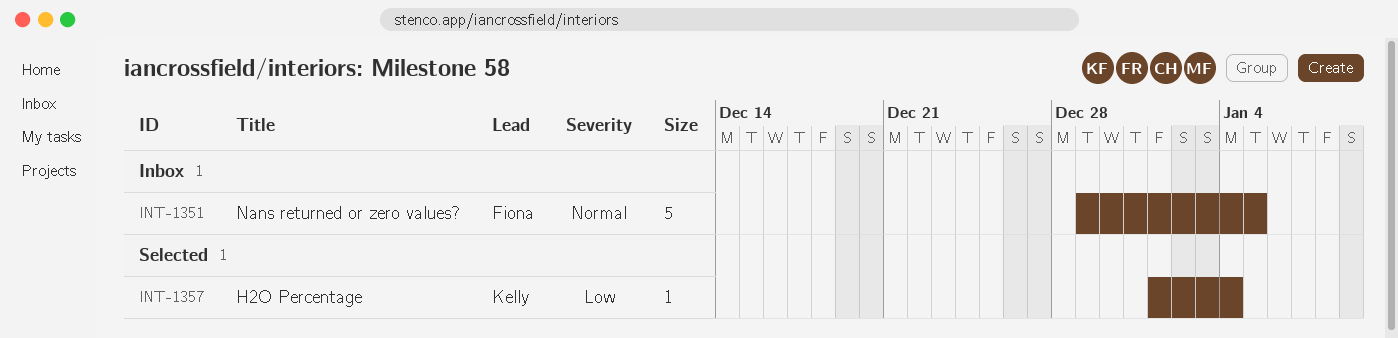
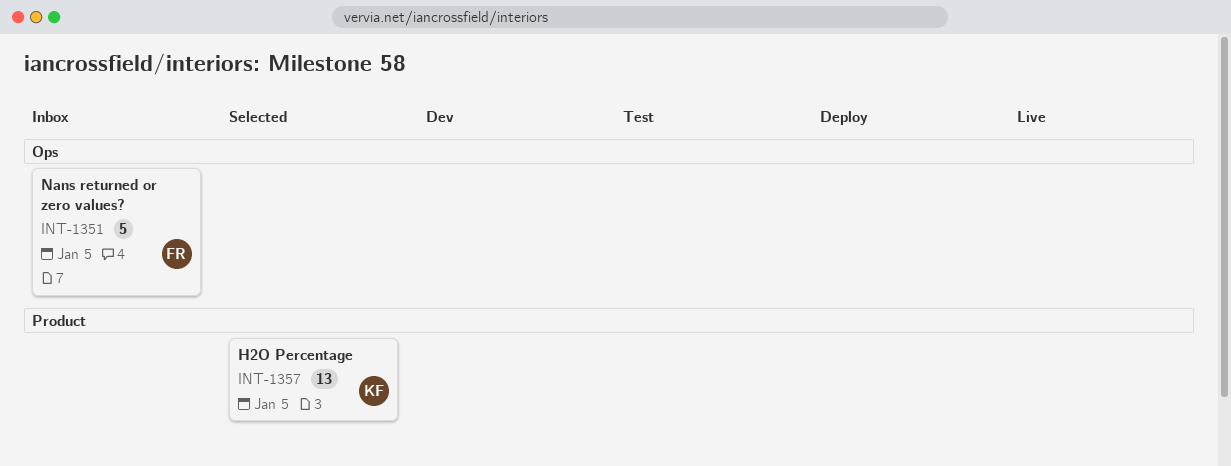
INT-1357, estimate: 1 -> 13
INT-1357, due: Jan 4 -> Jan 5

